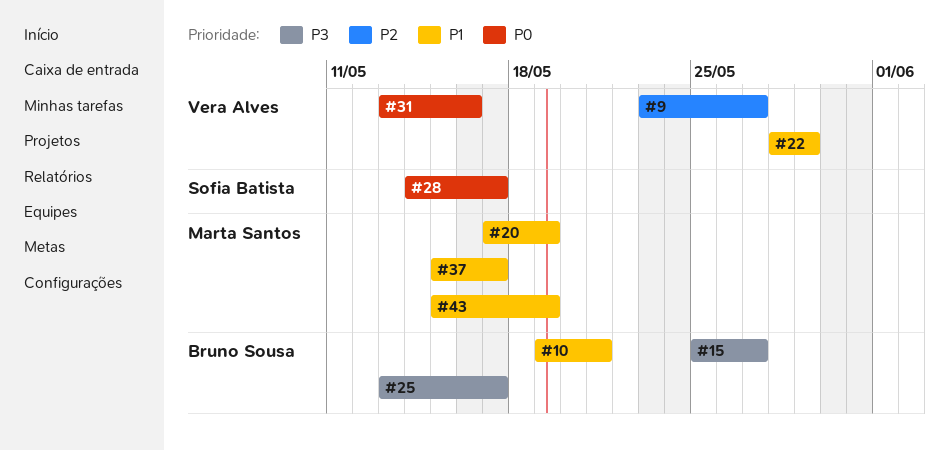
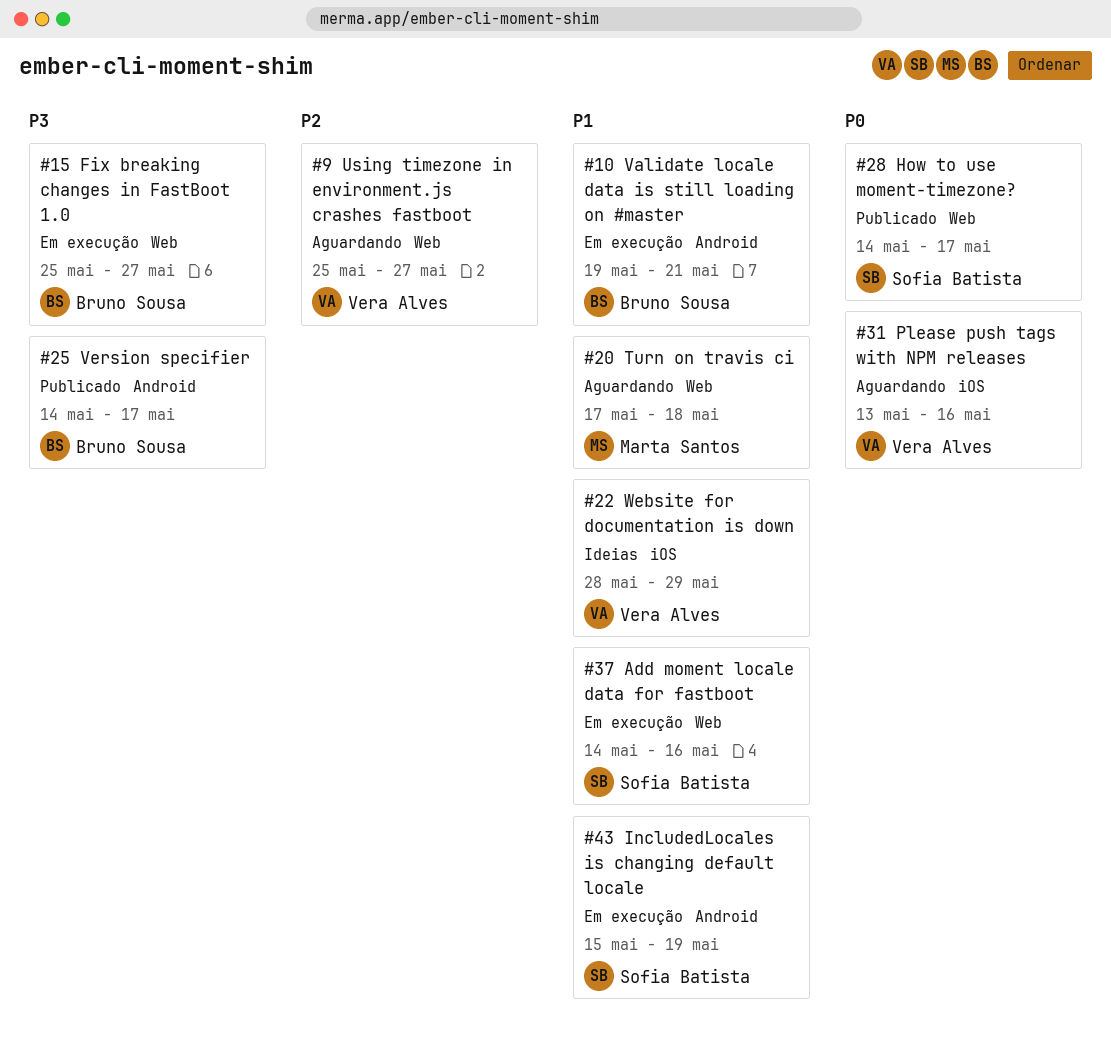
#9, start: May 23 -> May 25
#20, due: May 19 -> May 18
#25, start: May 13 -> May 14
#37, owner: Marta Santos -> Sofia Batista
#37, start: May 15 -> May 14
#37, due: May 17 -> May 16
#43, owner: Marta Santos -> Sofia Batista

